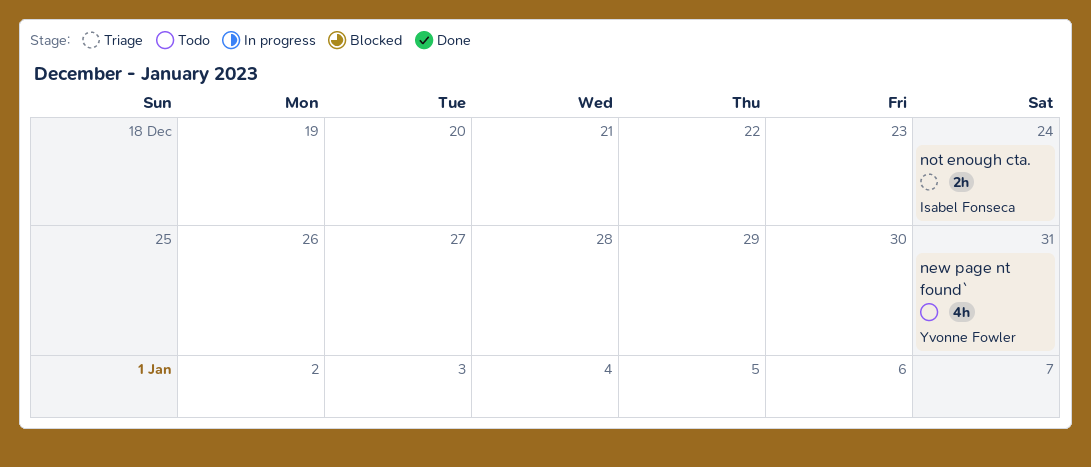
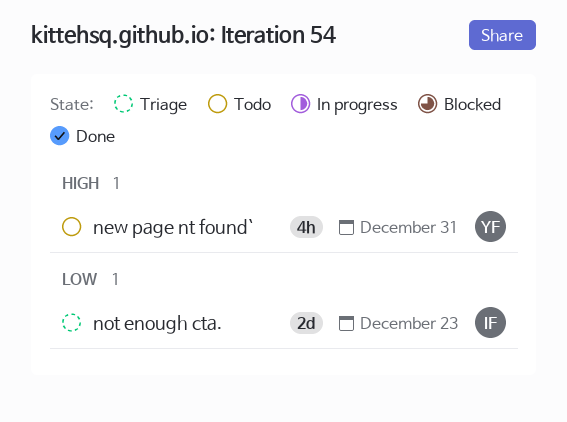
not enough cta., estimate: 2h -> 2d
not enough cta., due: Dec 24 -> Dec 23

